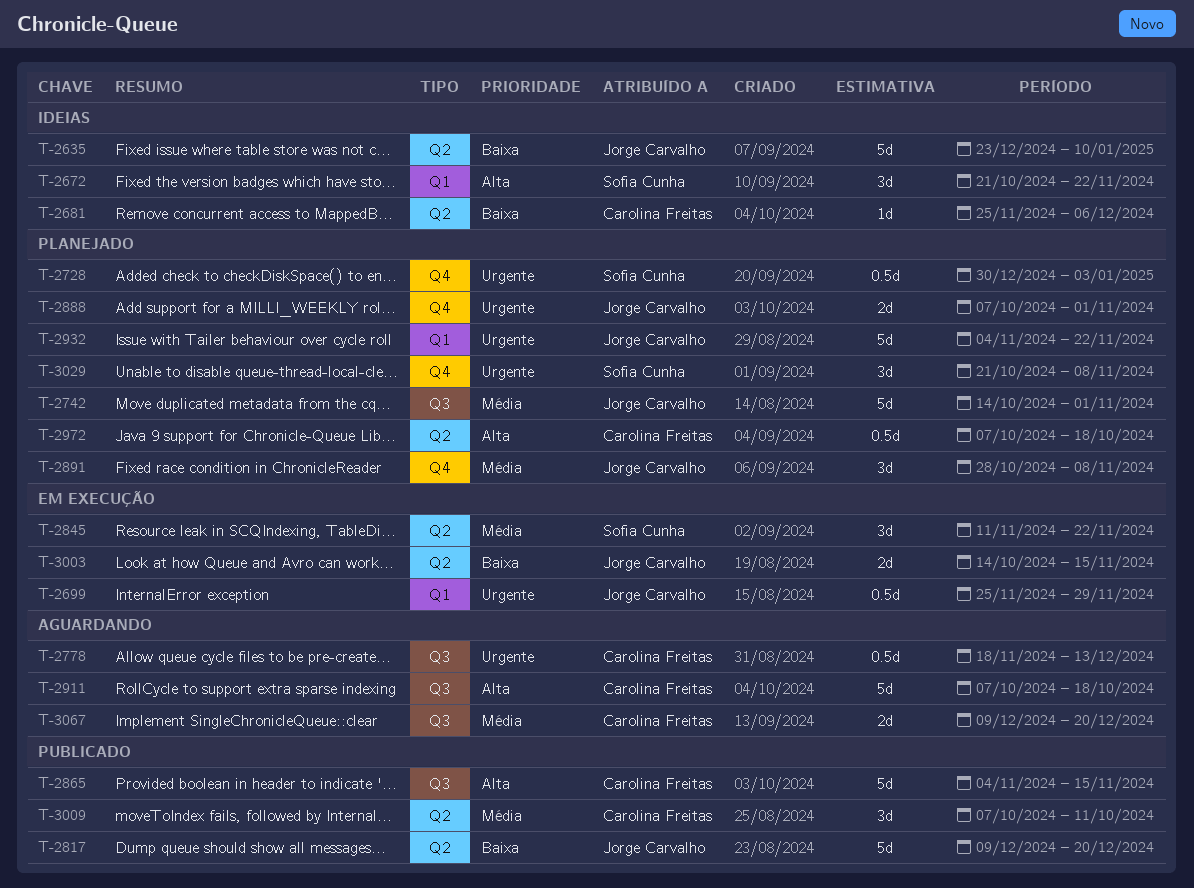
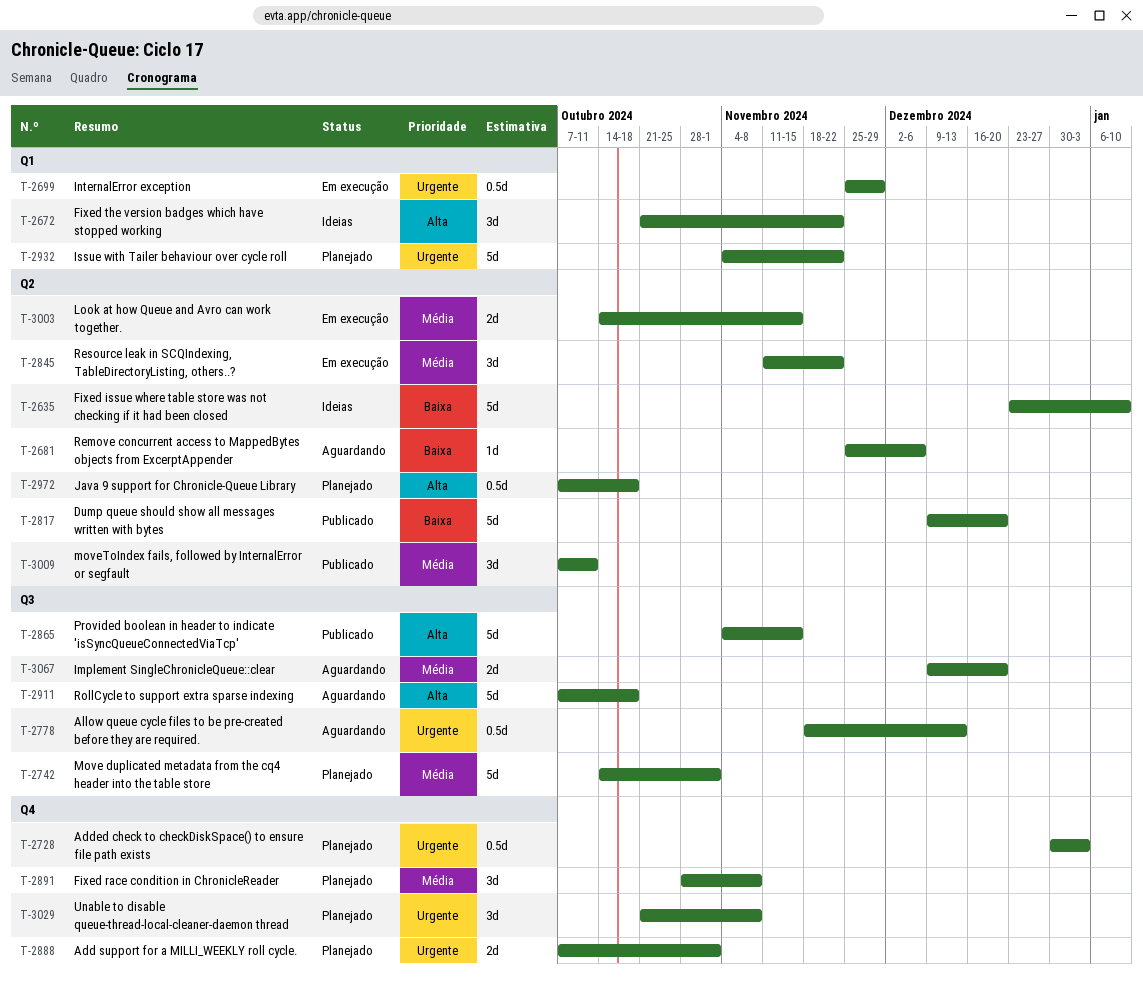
T-2681, status: Ideias -> Aguardando
T-3003, priority: Baixa -> Média

